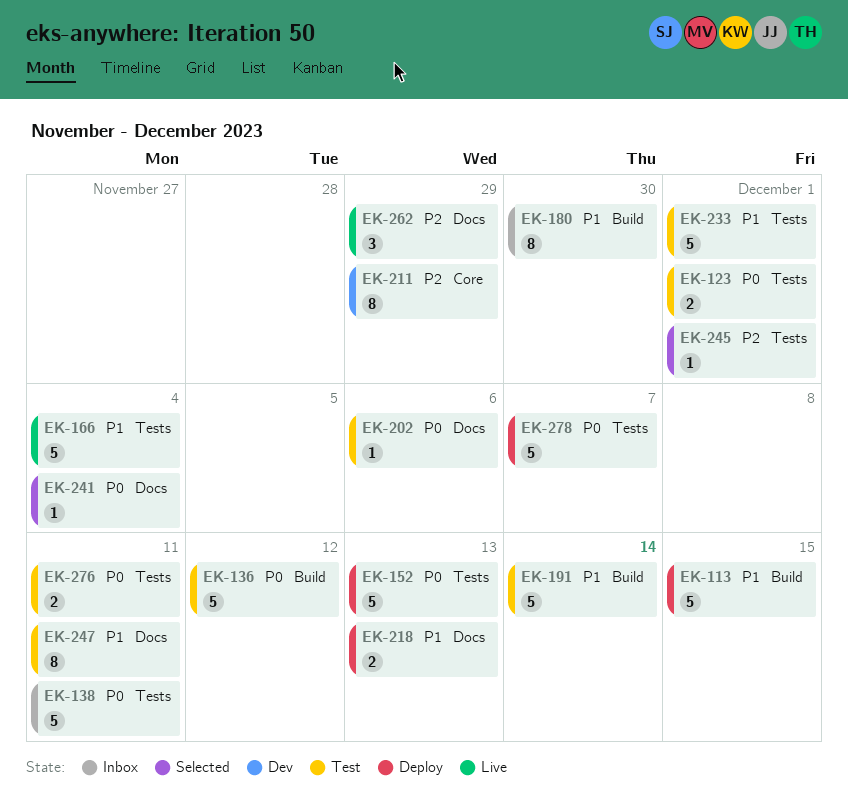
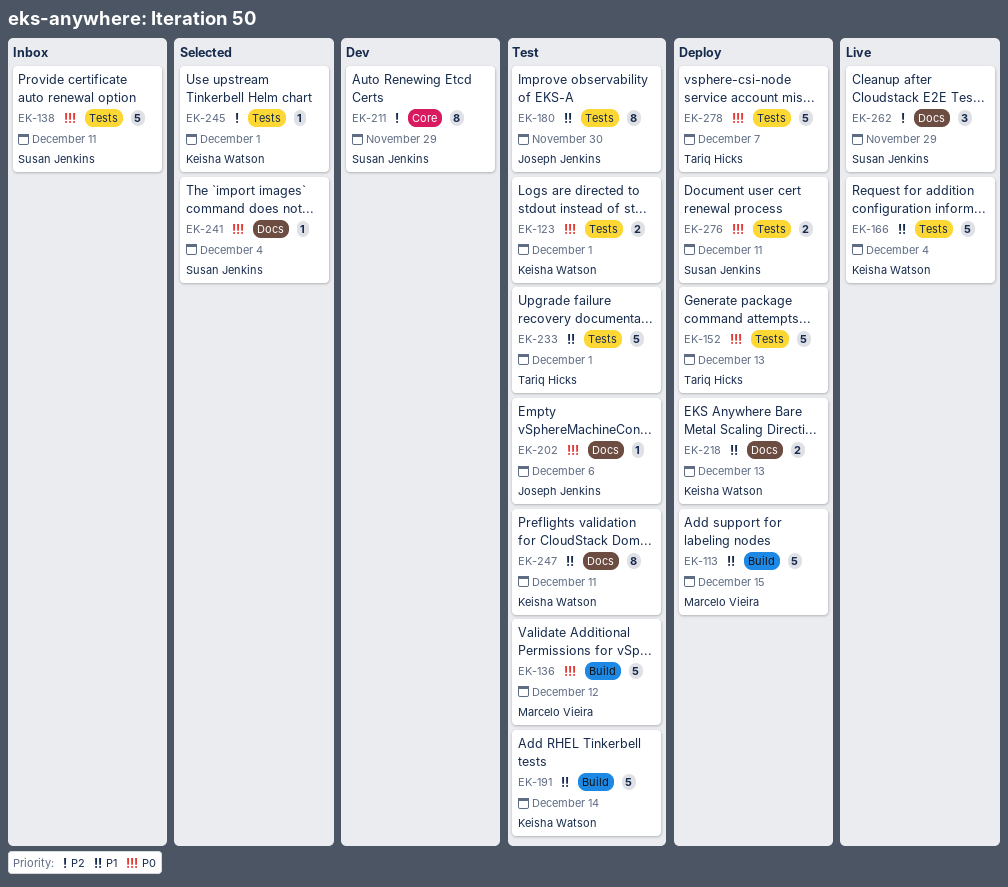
EK-180, status: Inbox -> Test
EK-180, label: Build -> Tests
EK-276, status: Test -> Deploy

